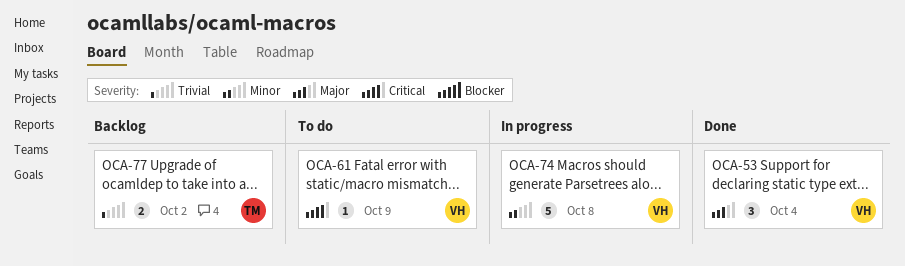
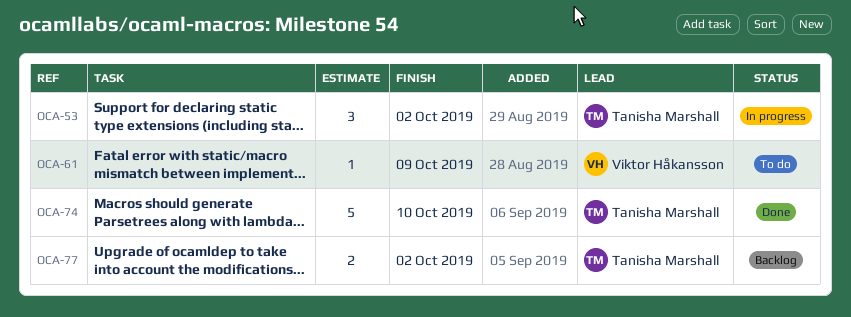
OCA-53, status: Done -> In progress
OCA-53, owner: Viktor Håkansson -> Tanisha Marshall
OCA-53, due: Oct 4 -> Oct 2
OCA-74, status: In progress -> Done
OCA-74, owner: Viktor Håkansson -> Tanisha Marshall
OCA-74, due: Oct 8 -> Oct 10

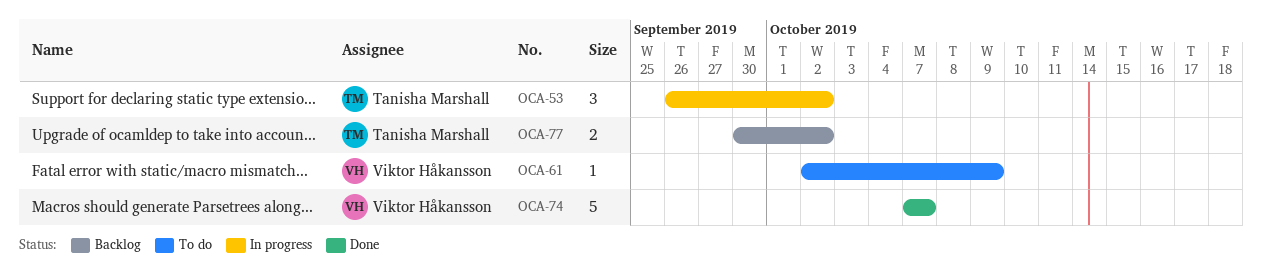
OCA-74, owner: Tanisha Marshall -> Viktor Håkansson
OCA-74, due: Oct 10 -> Oct 7

